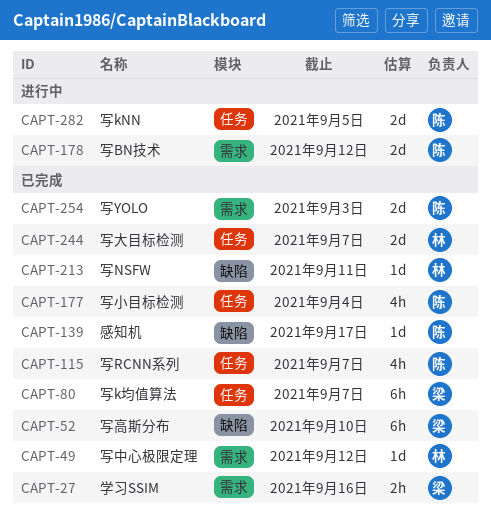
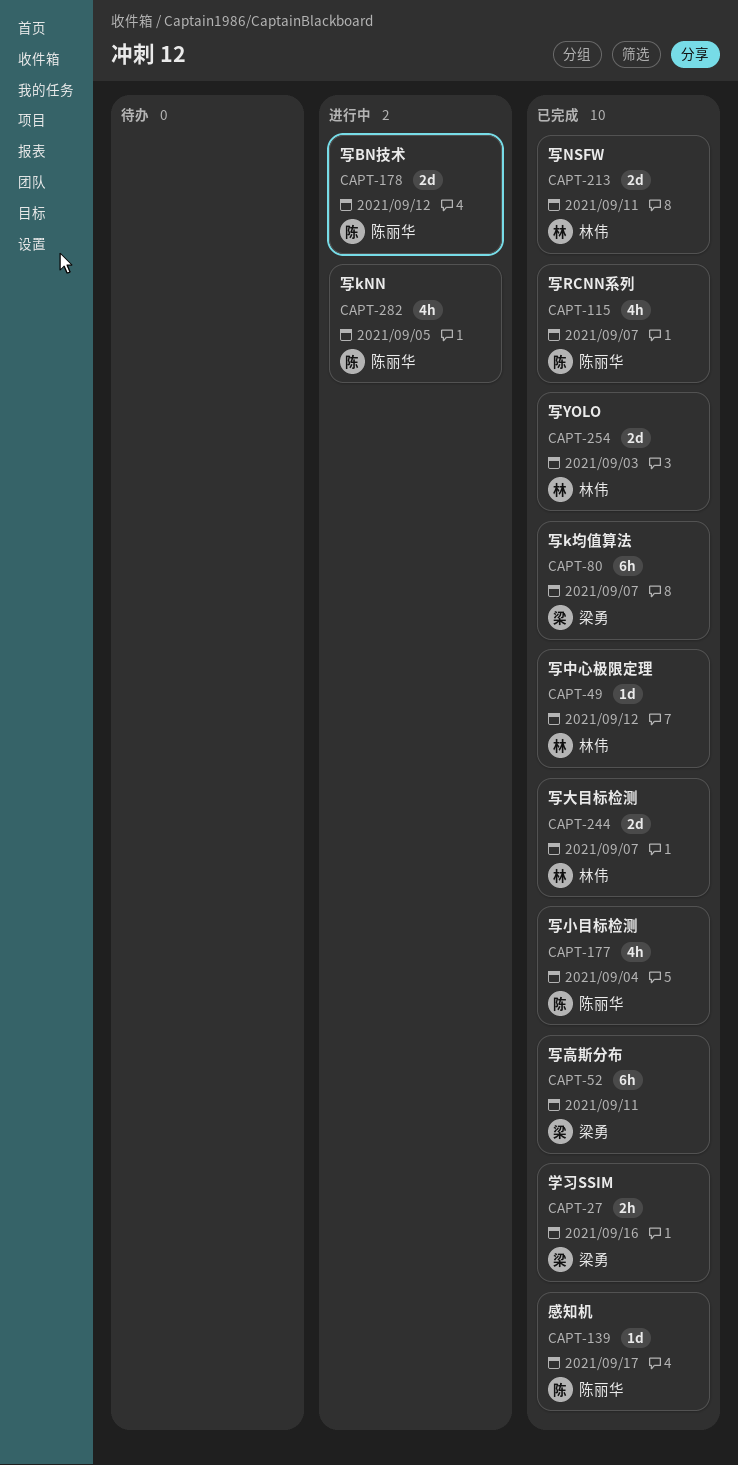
CAPT-52, due: Sep 10 -> Sep 11
CAPT-213, estimate: 1d -> 2d
CAPT-254, owner: 陈丽华 -> 林伟
CAPT-282, estimate: 2d -> 4h

